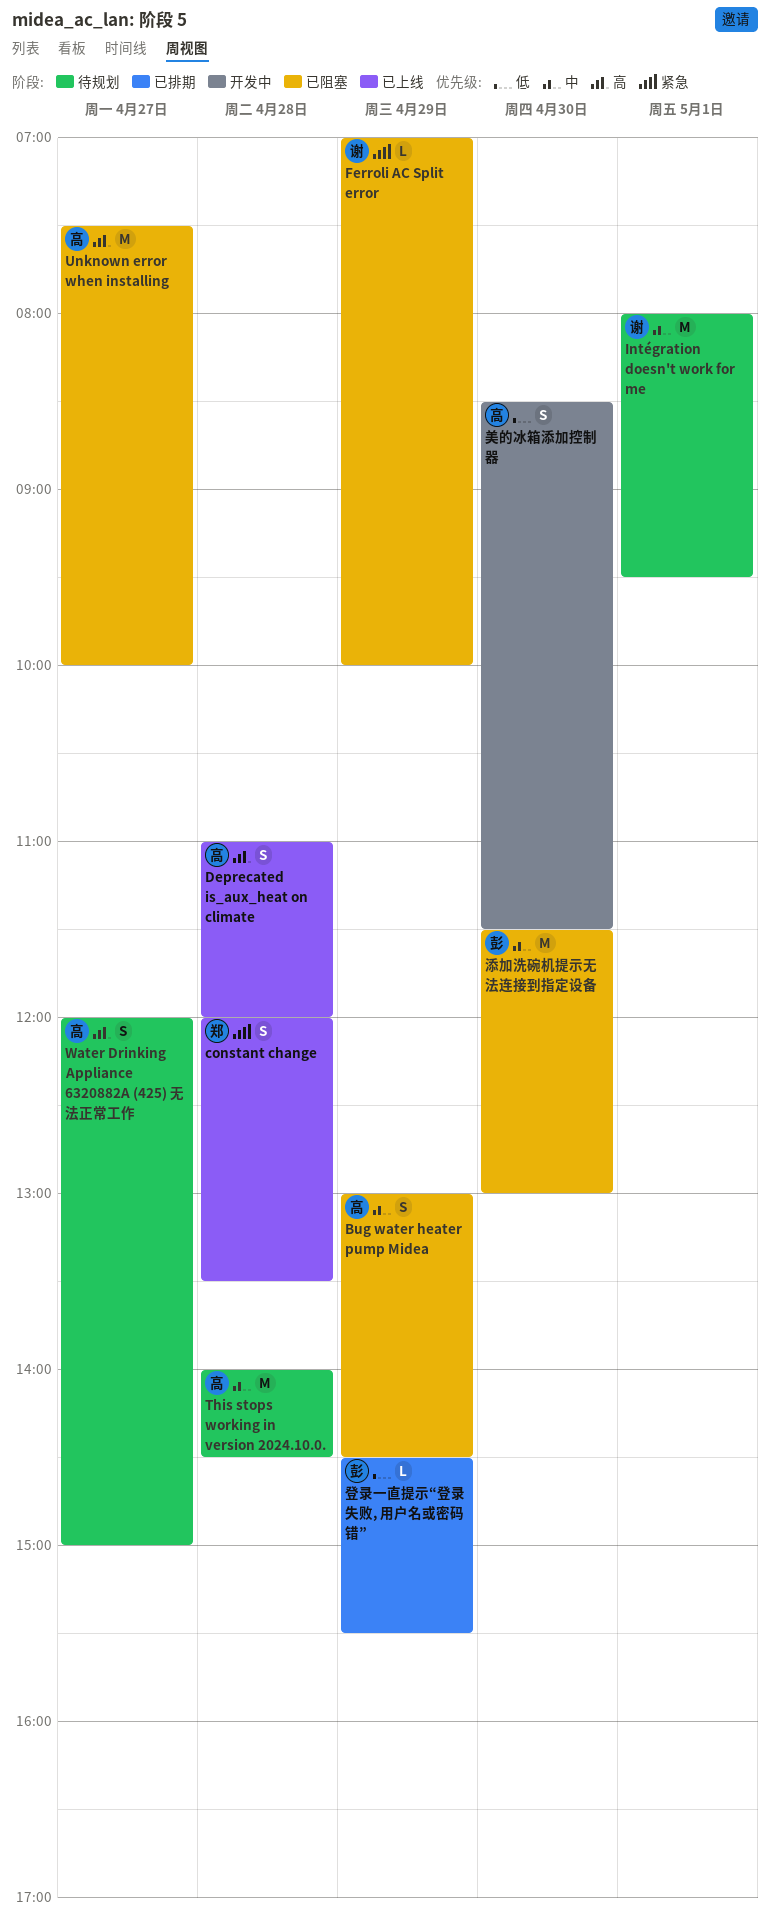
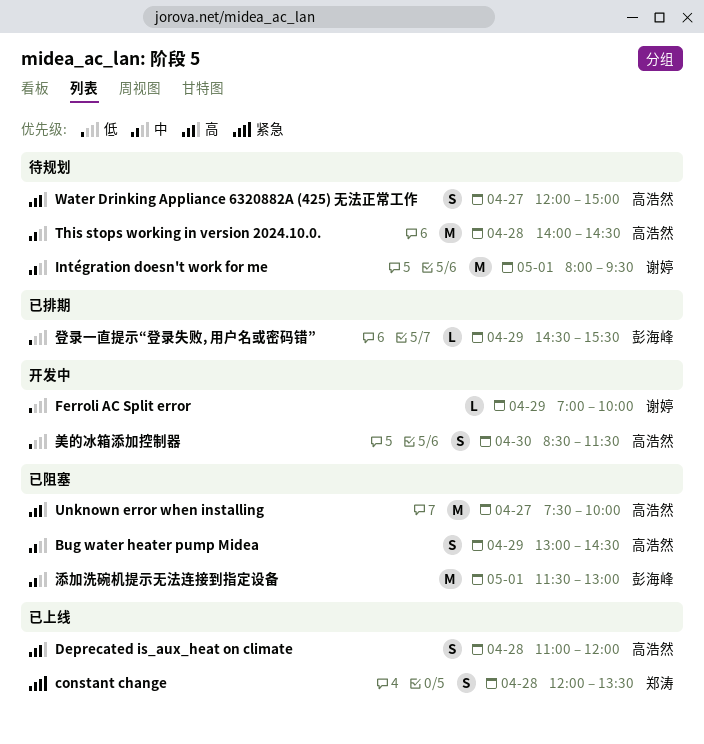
Ferroli AC Split error, status: 已阻塞 -> 开发中
Ferroli AC Split error, priority: 紧急 -> 低
添加洗碗机提示无法连接到指定设备, day: Apr 30 -> May 1

